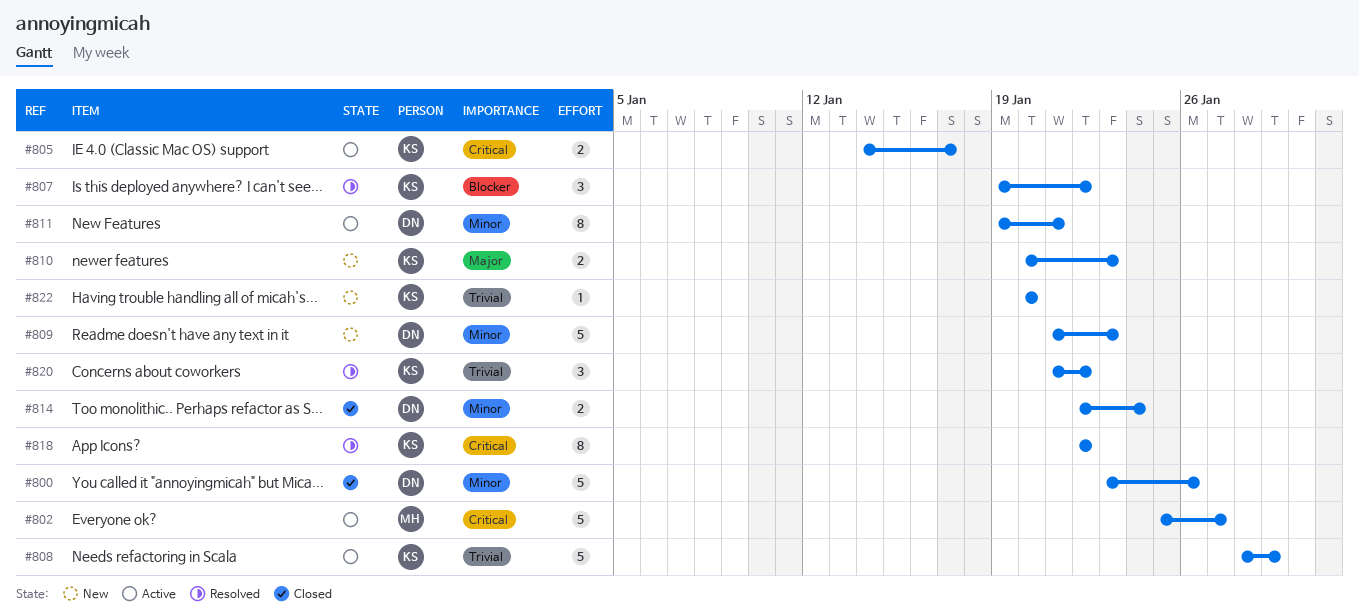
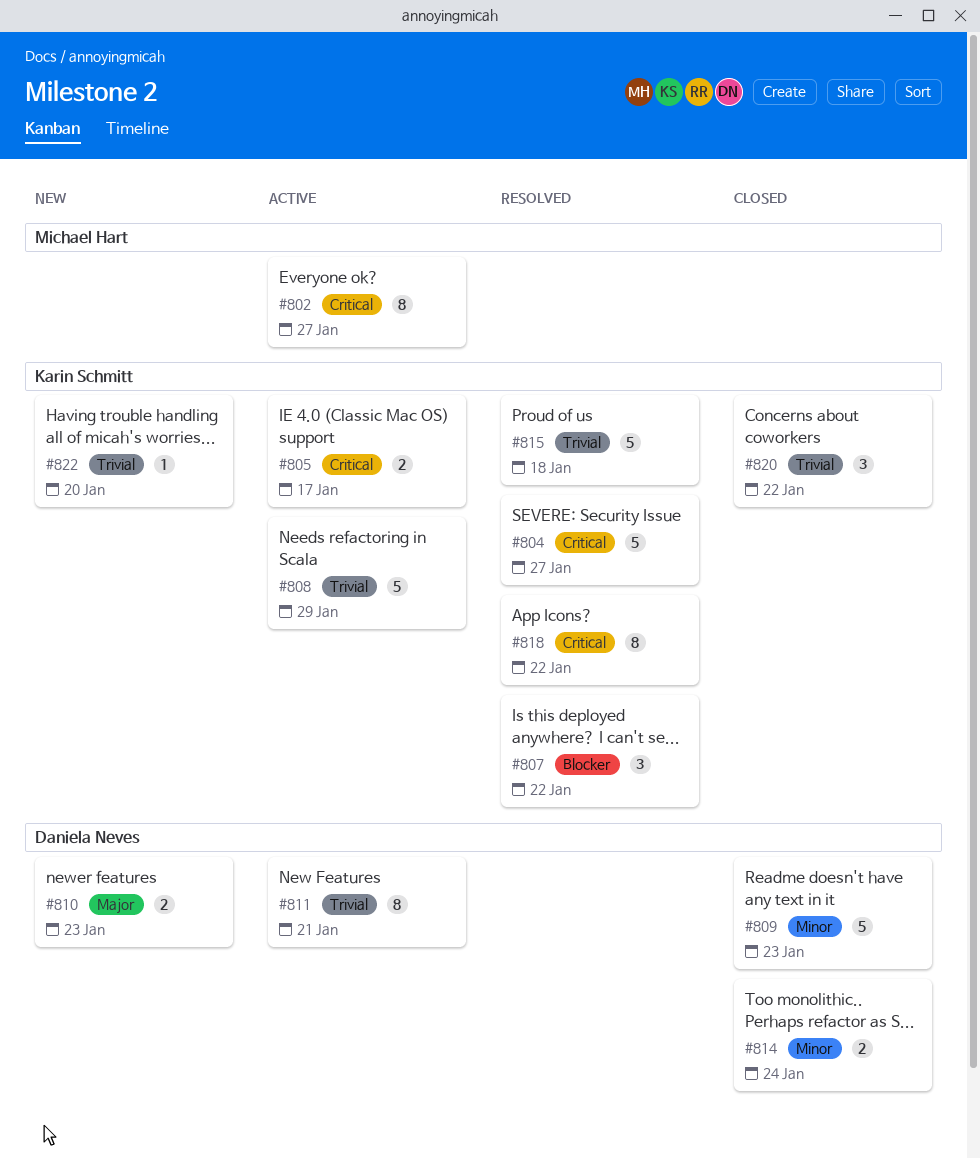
#800: present -> none
#802, estimate: 5 -> 8
#804: none -> present
#809, status: New -> Closed
#810, owner: Karin Schmitt -> Daniela Neves
#811, priority: Minor -> Trivial
#815: none -> present
#820, status: Resolved -> Closed

